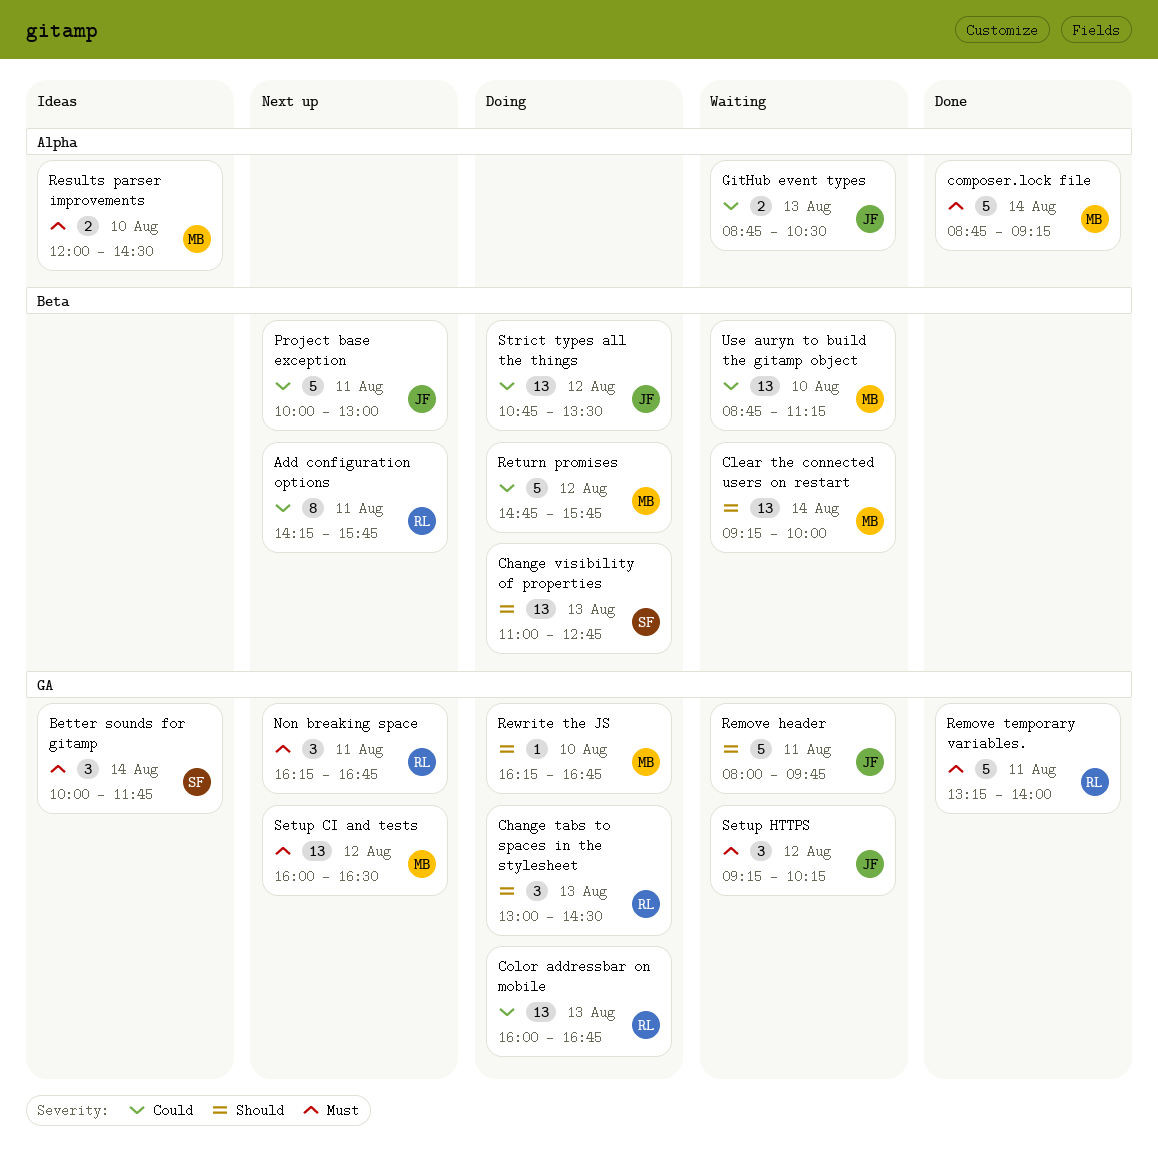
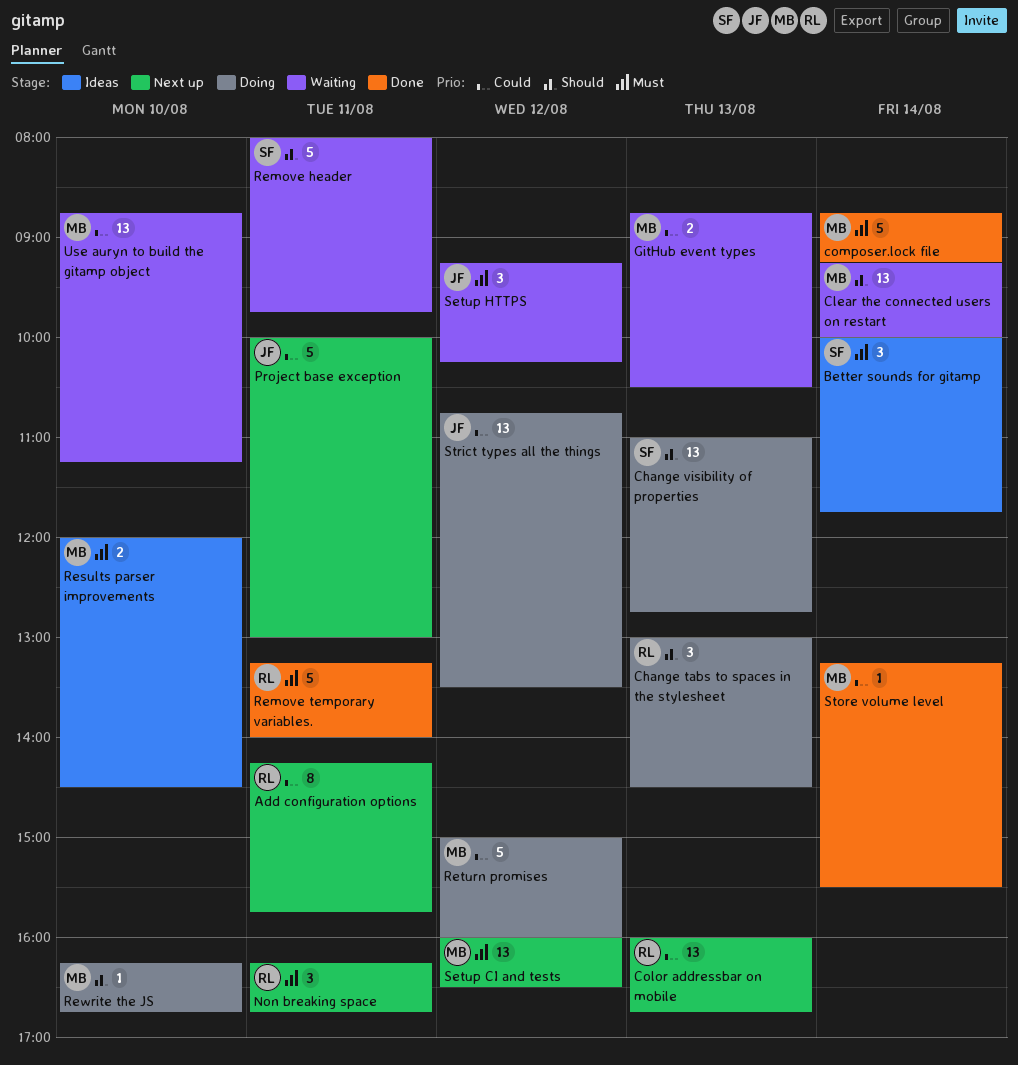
Color addressbar on mobile, status: Doing -> Next up
GitHub event types, owner: JF -> MB
Remove header, owner: JF -> SF
Return promises, begins: 14:45 -> 15:00
Return promises, ends: 15:45 -> 16:00
Store volume level: none -> present

